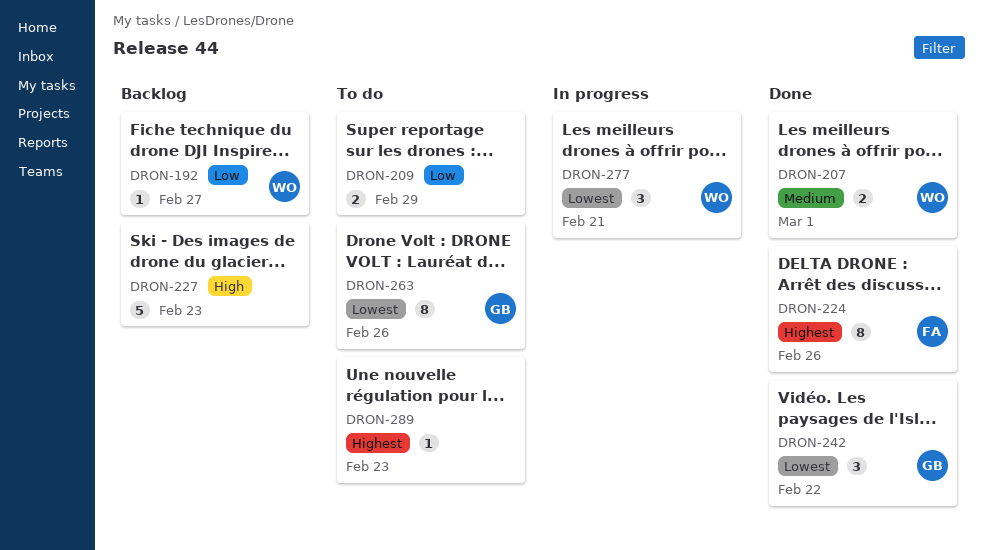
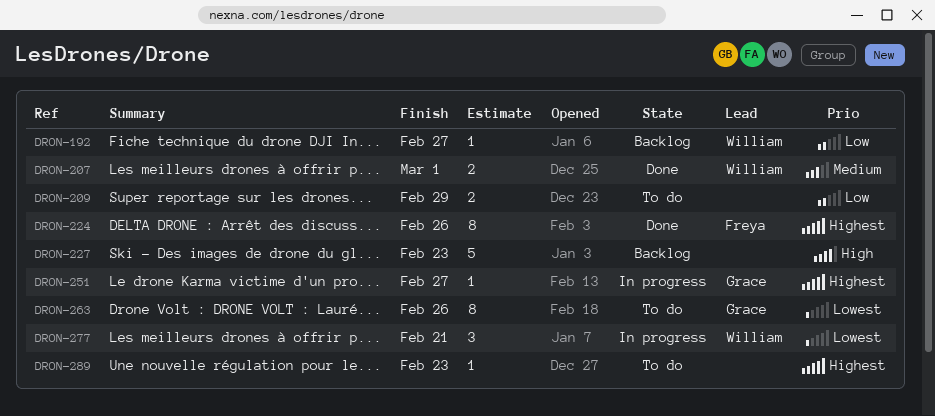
DRON-242: present -> none
DRON-251: none -> present

